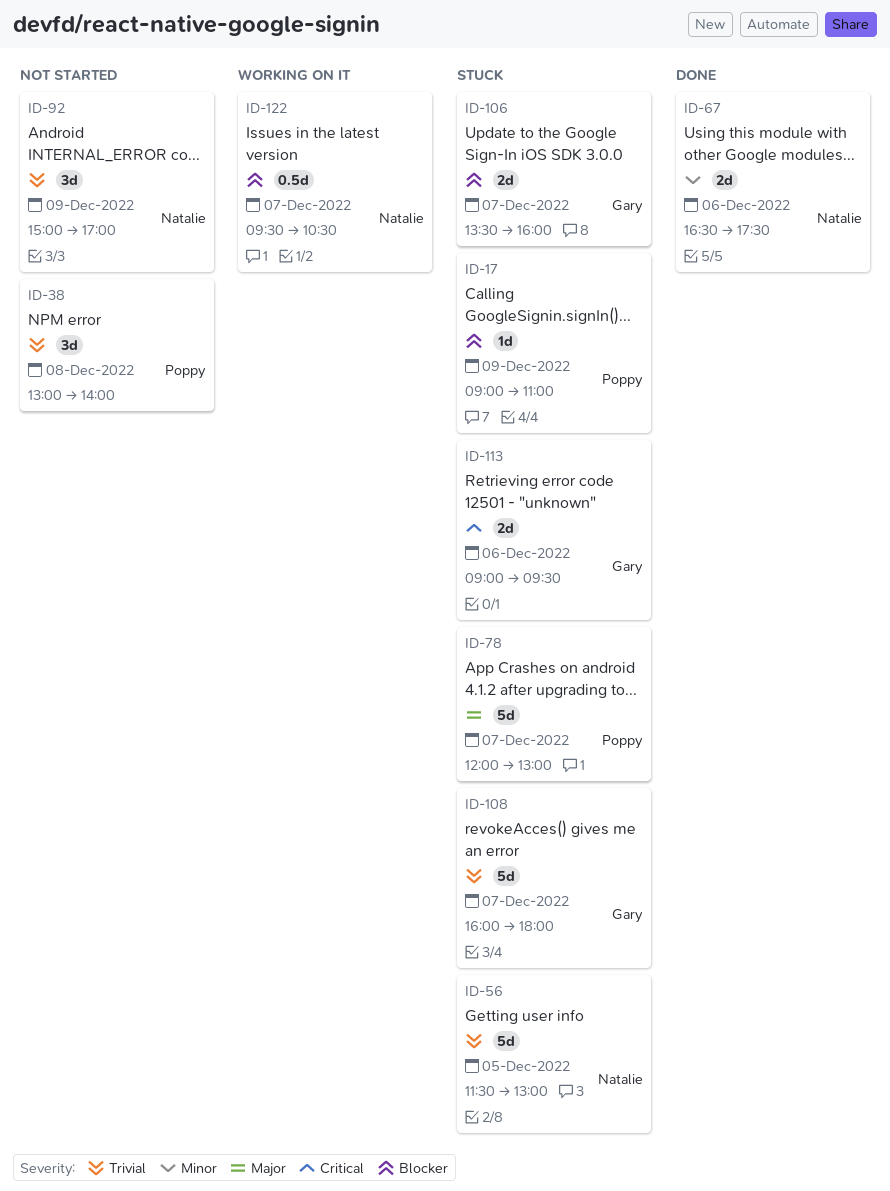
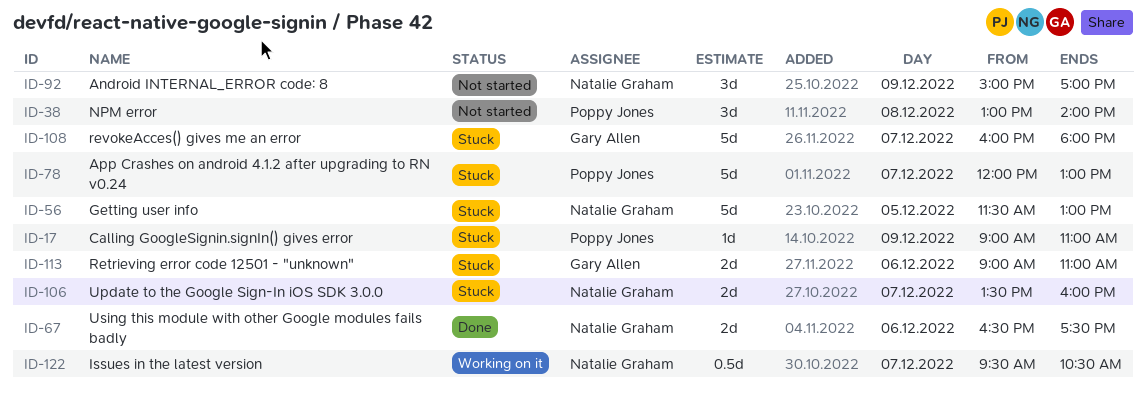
ID-106, owner: Gary Allen -> Natalie Graham
ID-113, ends: 09:30 -> 11:00

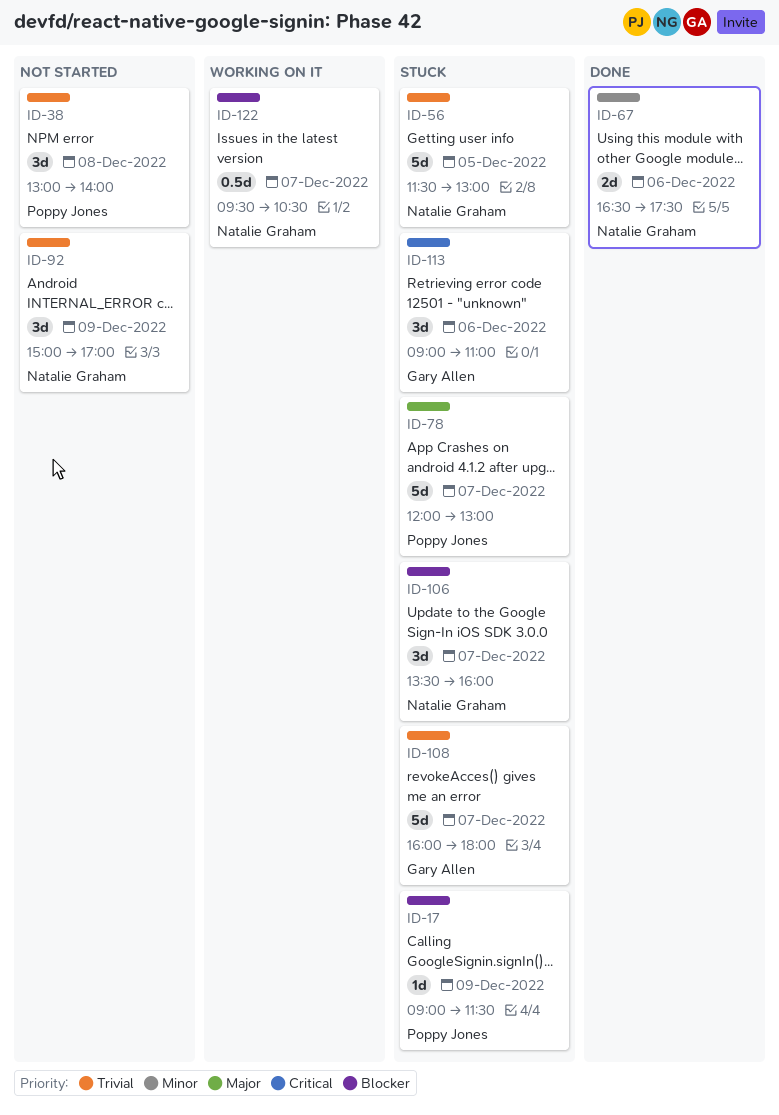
ID-17, ends: 11:00 -> 11:30
ID-106, estimate: 2d -> 3d
ID-113, estimate: 2d -> 3d

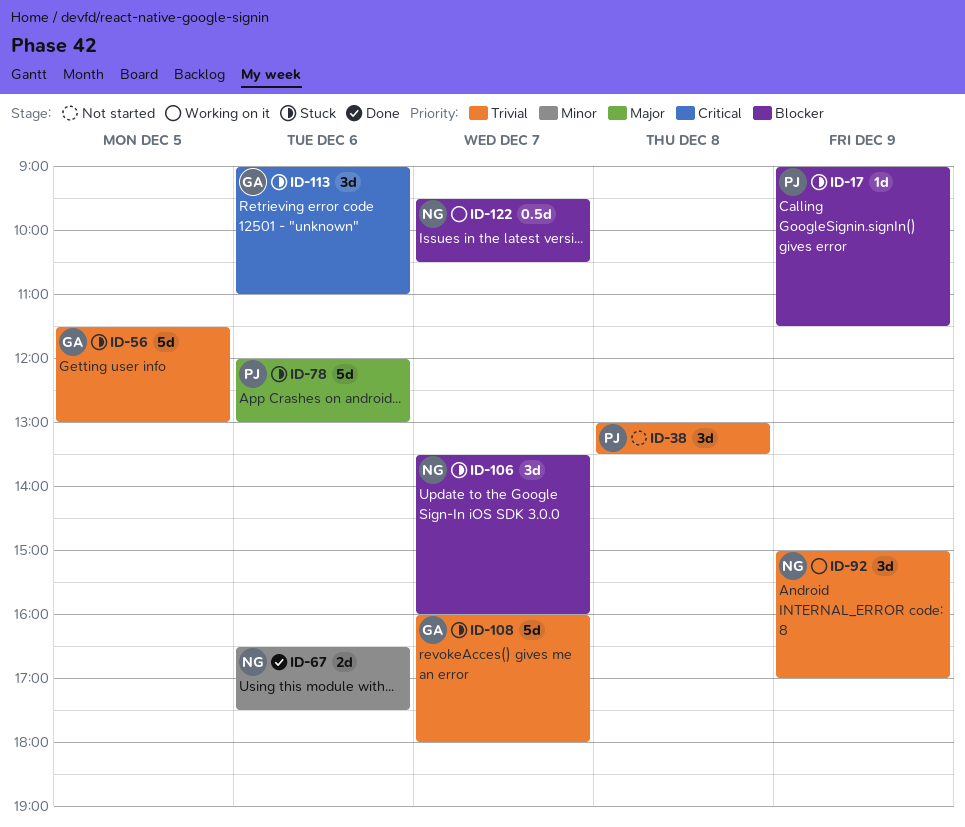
ID-38, ends: 14:00 -> 13:30
ID-56, owner: Natalie Graham -> Gary Allen
ID-78, day: Dec 7 -> Dec 6
ID-92, status: Not started -> Working on it

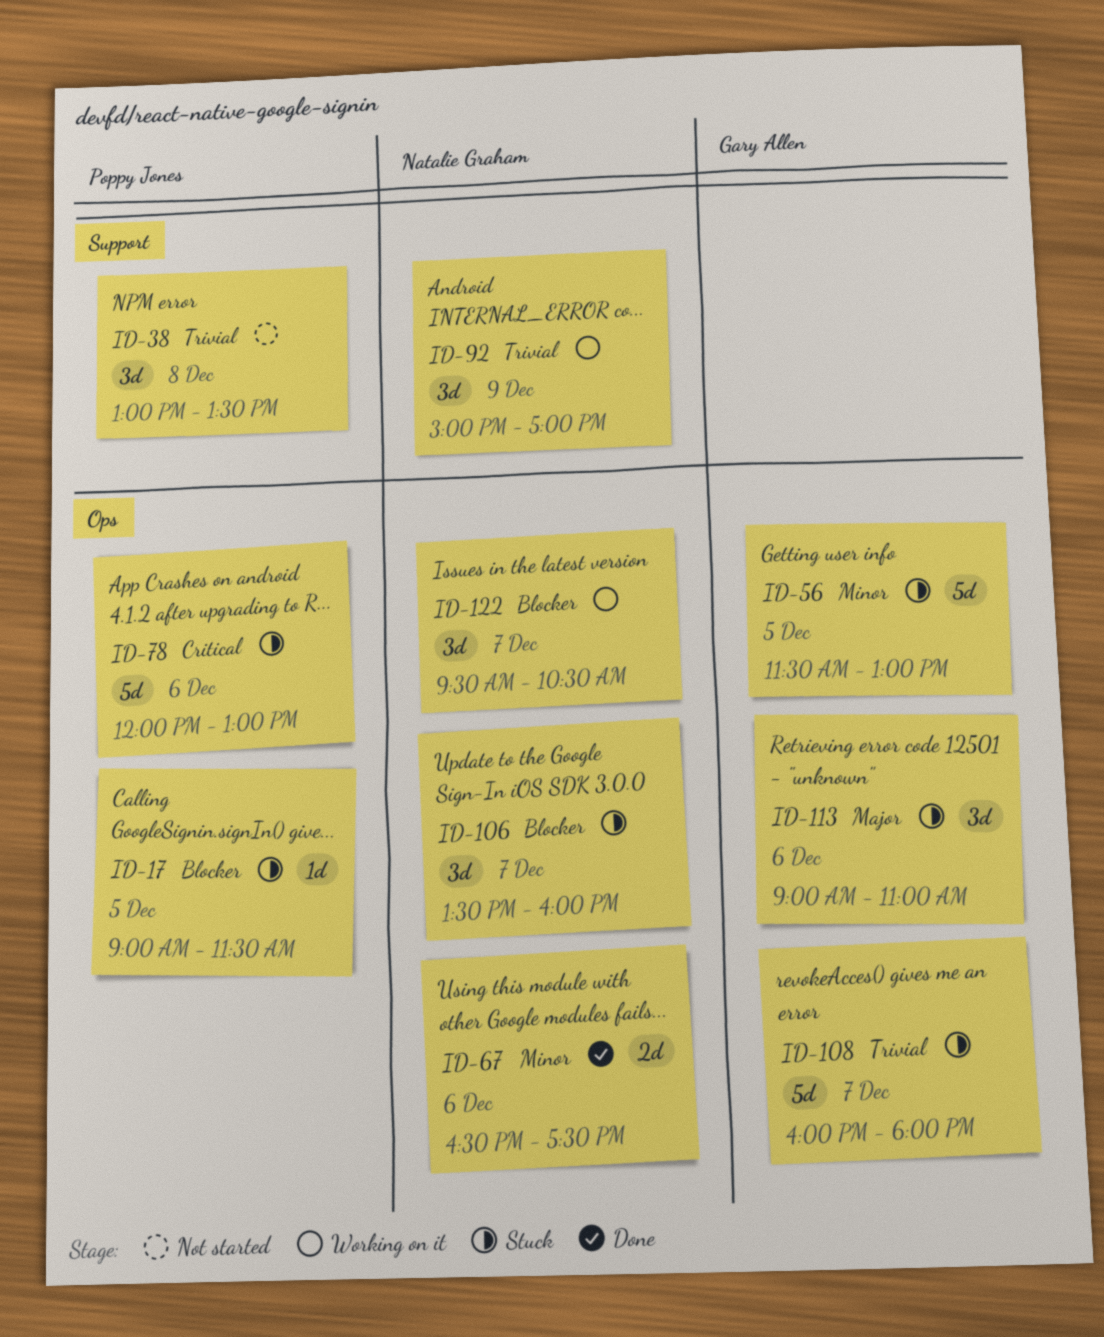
ID-17, day: Dec 9 -> Dec 5
ID-56, priority: Trivial -> Minor
ID-78, priority: Major -> Critical
ID-113, priority: Critical -> Major
ID-122, estimate: 0.5d -> 3d

